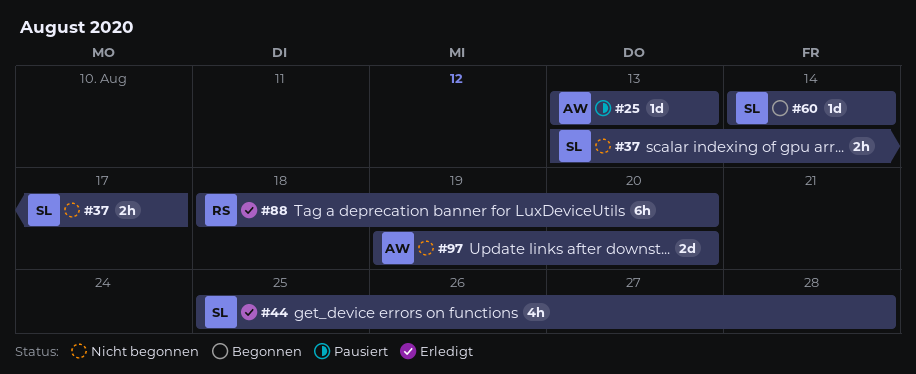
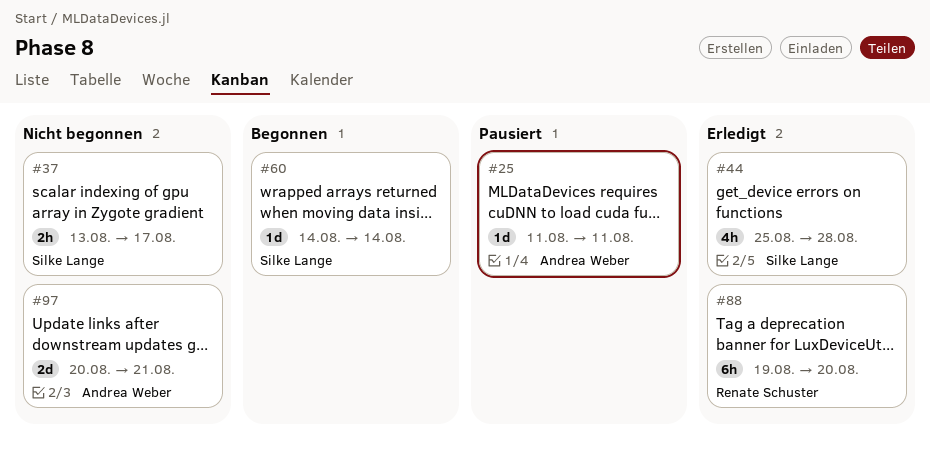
#25, start: Aug 13 -> Aug 11
#25, due: Aug 13 -> Aug 11
#88, start: Aug 18 -> Aug 19
#97, start: Aug 19 -> Aug 20
#97, due: Aug 20 -> Aug 21

